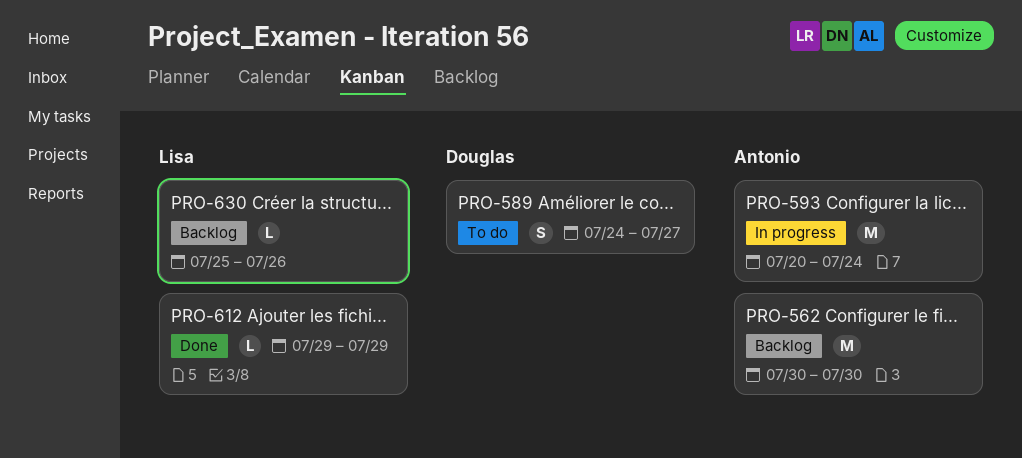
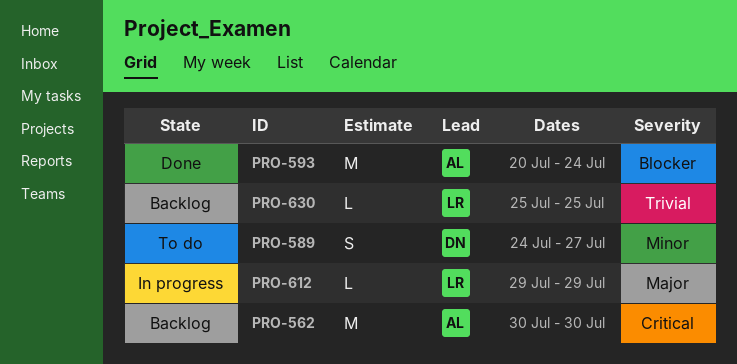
PRO-593, status: In progress -> Done
PRO-612, status: Done -> In progress
PRO-630, due: Jul 26 -> Jul 25

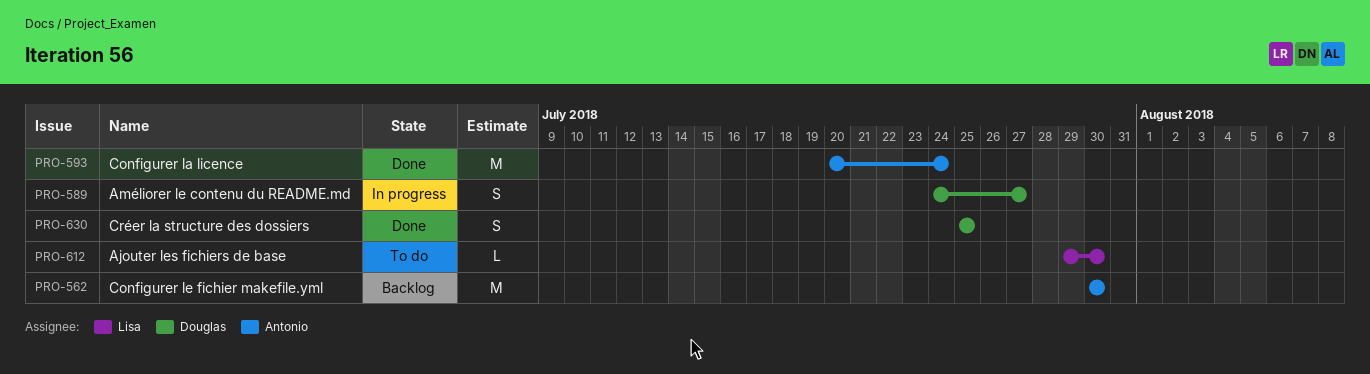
PRO-589, status: To do -> In progress
PRO-612, status: In progress -> To do
PRO-612, due: Jul 29 -> Jul 30
PRO-630, status: Backlog -> Done
PRO-630, owner: Lisa -> Douglas
PRO-630, estimate: L -> S

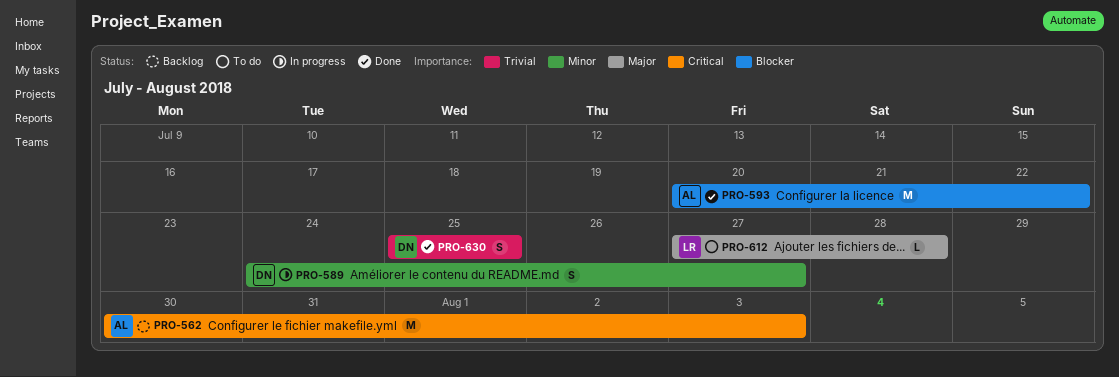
PRO-562, due: Jul 30 -> Aug 3
PRO-593, due: Jul 24 -> Jul 22
PRO-612, start: Jul 29 -> Jul 27
PRO-612, due: Jul 30 -> Jul 28

